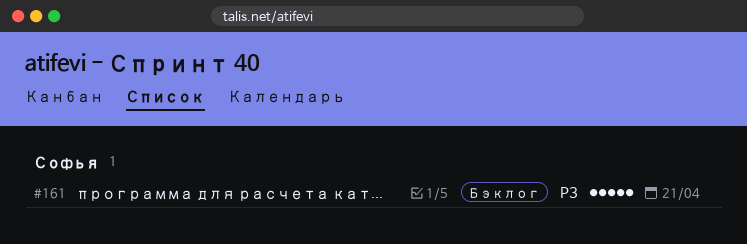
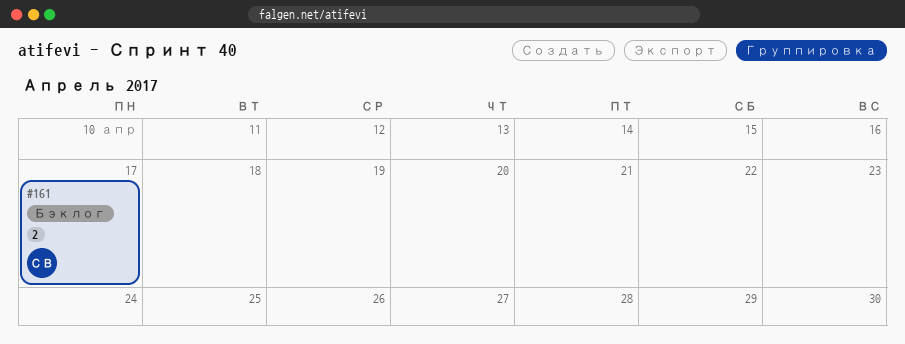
#161, estimate: 5 -> 2
#161, due: Apr 21 -> Apr 17

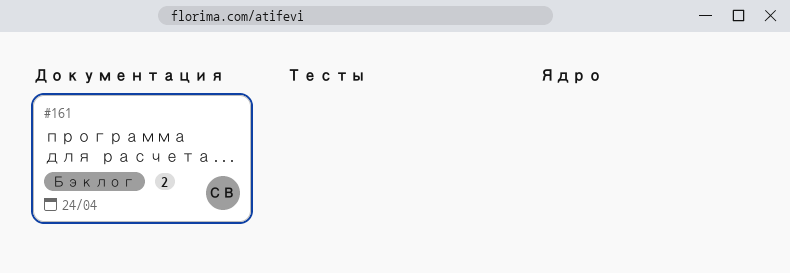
#161, due: Apr 17 -> Apr 24

